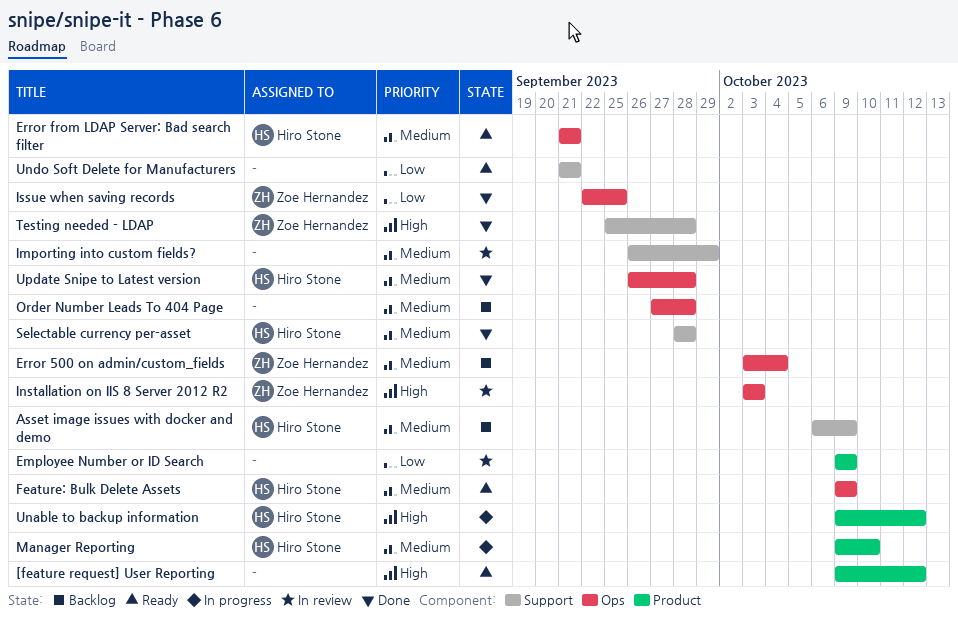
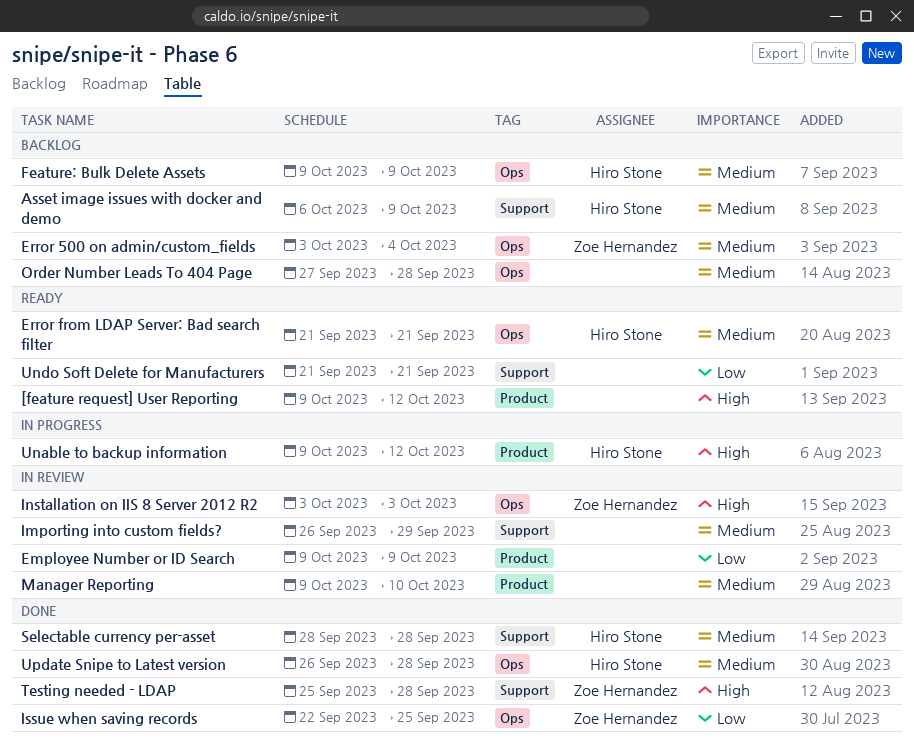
Feature: Bulk Delete Assets, status: Ready -> Backlog
Manager Reporting, status: In progress -> In review
Manager Reporting, owner: Hiro Stone -> none

